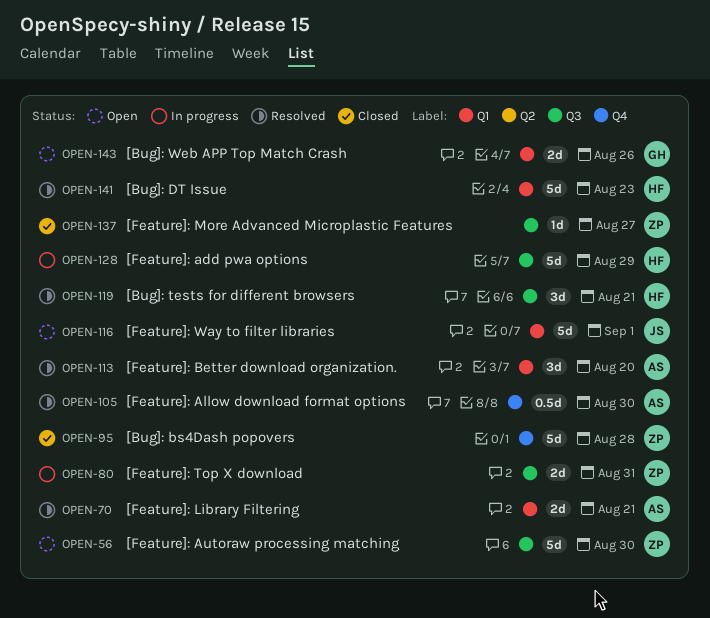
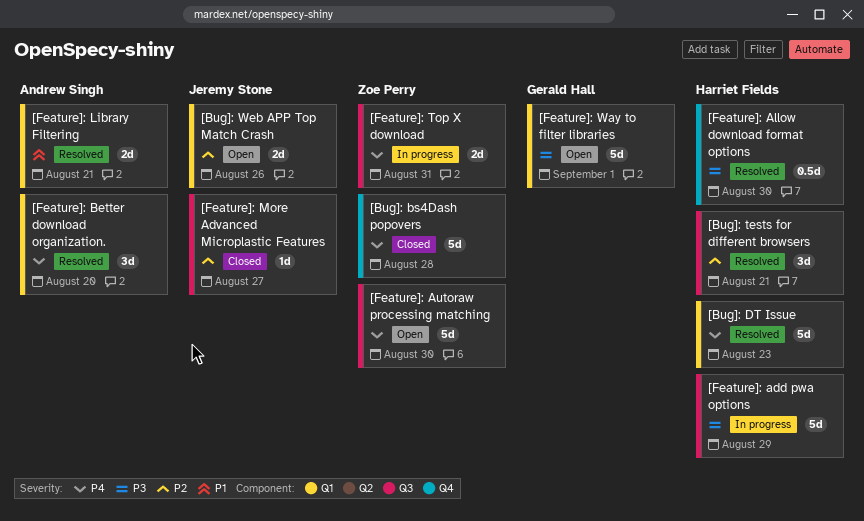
[Bug]: Web APP Top Match Crash, owner: Gerald Hall -> Jeremy Stone
[Feature]: Allow download format options, owner: Andrew Singh -> Harriet Fields
[Feature]: More Advanced Microplastic Features, owner: Zoe Perry -> Jeremy Stone
[Feature]: Way to filter libraries, owner: Jeremy Stone -> Gerald Hall

